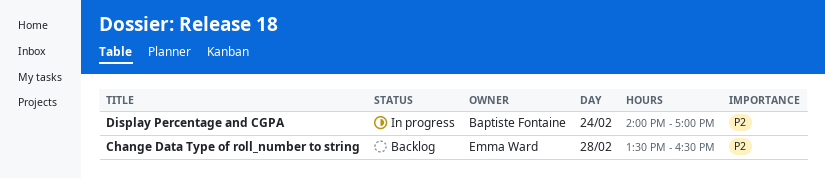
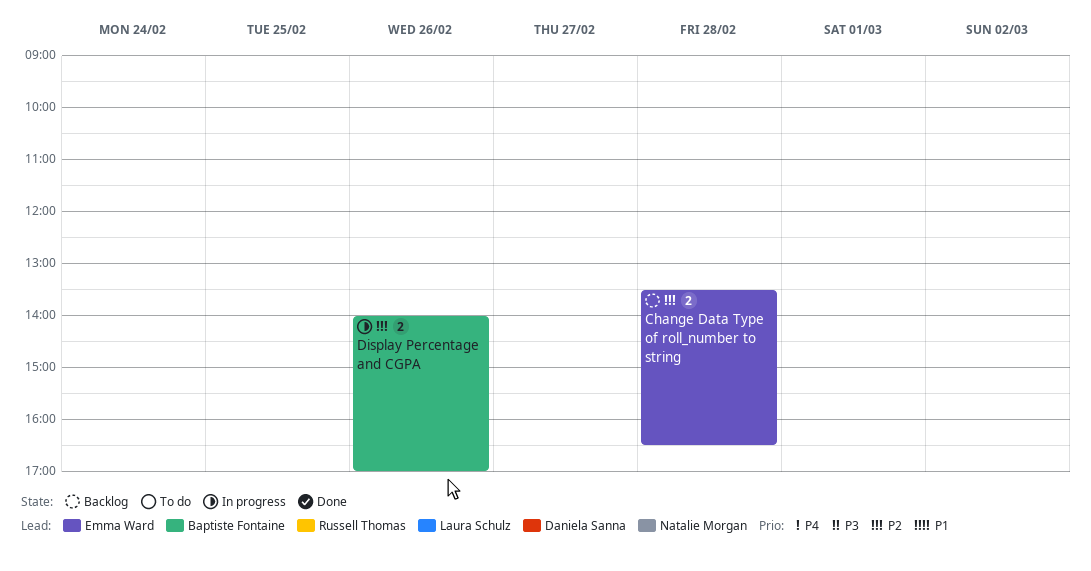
Display Percentage and CGPA, day: Feb 24 -> Feb 26

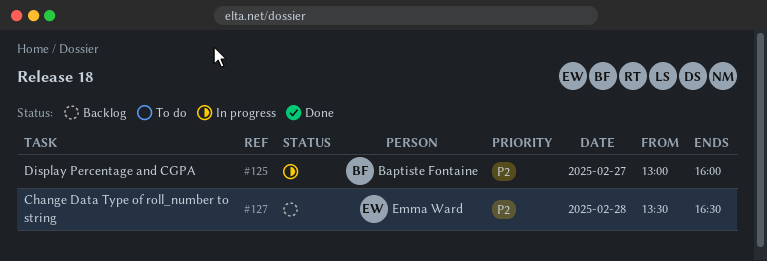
Display Percentage and CGPA, day: Feb 26 -> Feb 27
Display Percentage and CGPA, begins: 14:00 -> 13:00
Display Percentage and CGPA, ends: 17:00 -> 16:00

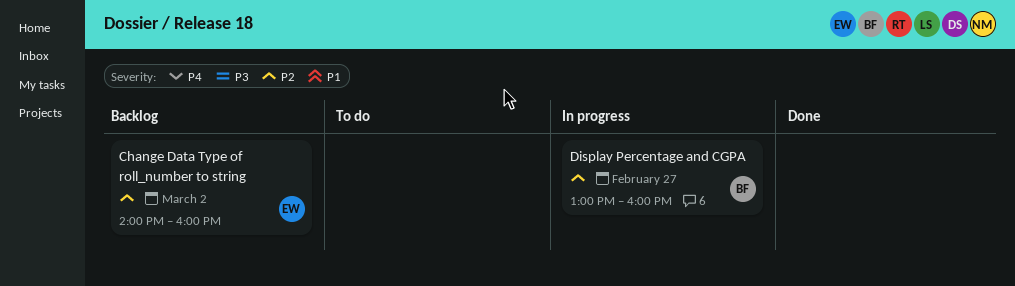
Change Data Type of roll_number to string, day: Feb 28 -> Mar 2
Change Data Type of roll_number to string, begins: 13:30 -> 14:00
Change Data Type of roll_number to string, ends: 16:30 -> 16:00

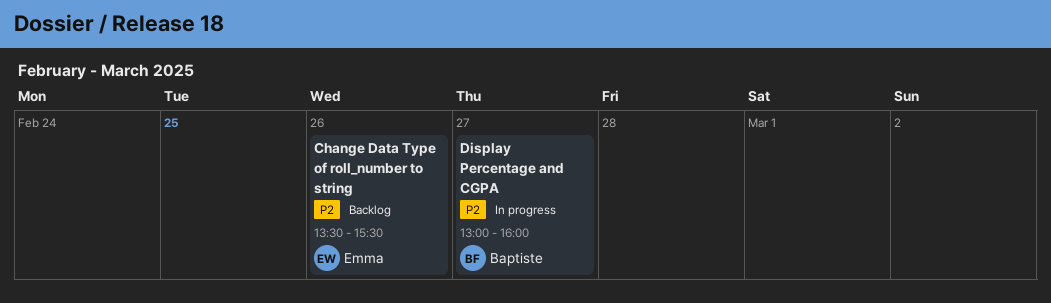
Change Data Type of roll_number to string, day: Mar 2 -> Feb 26
Change Data Type of roll_number to string, begins: 14:00 -> 13:30
Change Data Type of roll_number to string, ends: 16:00 -> 15:30

